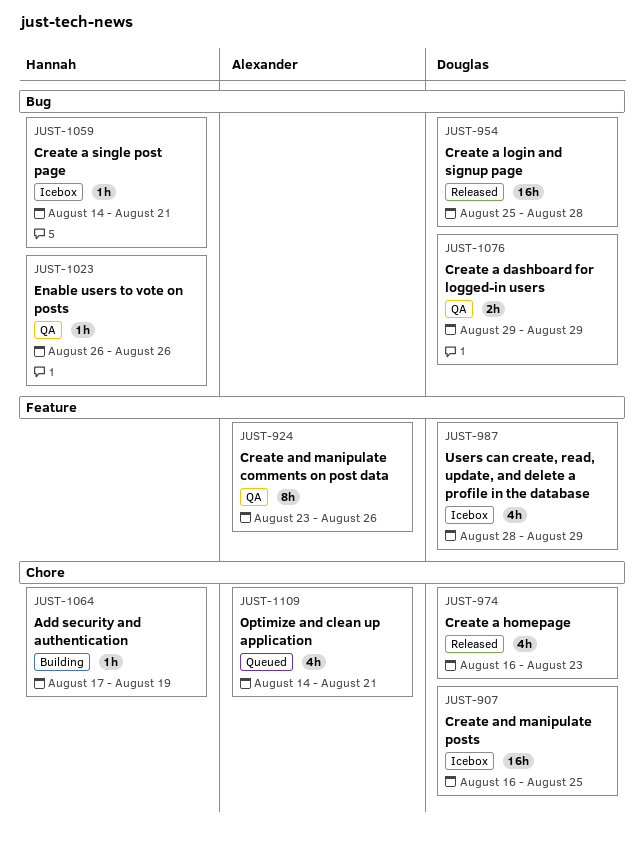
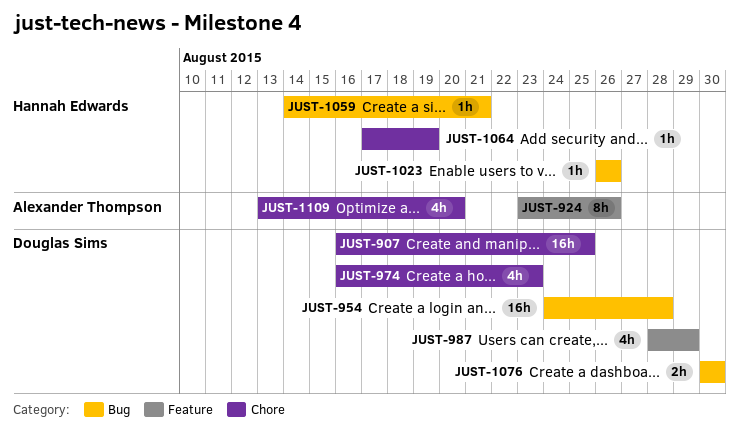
JUST-954, start: Aug 25 -> Aug 24
JUST-1076, start: Aug 29 -> Aug 30
JUST-1076, due: Aug 29 -> Aug 30
JUST-1109, start: Aug 14 -> Aug 13
JUST-1109, due: Aug 21 -> Aug 20

